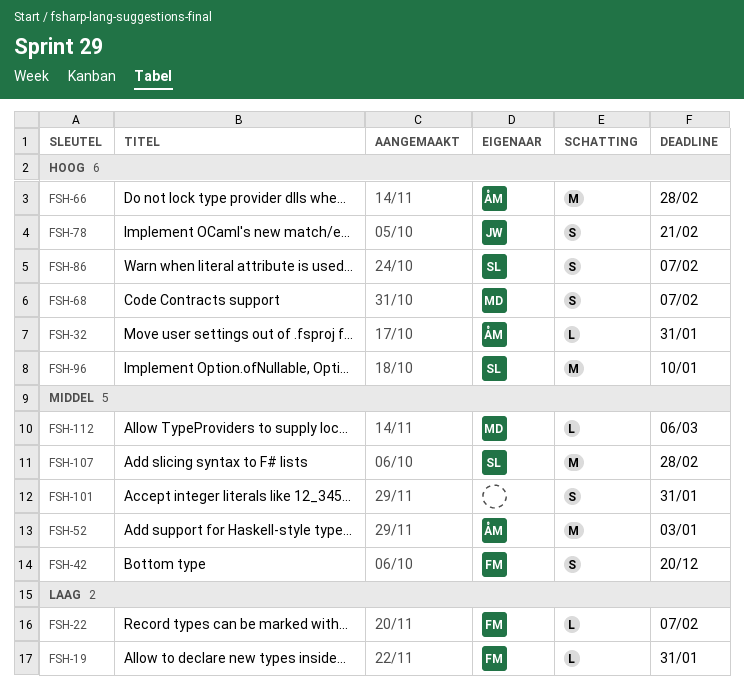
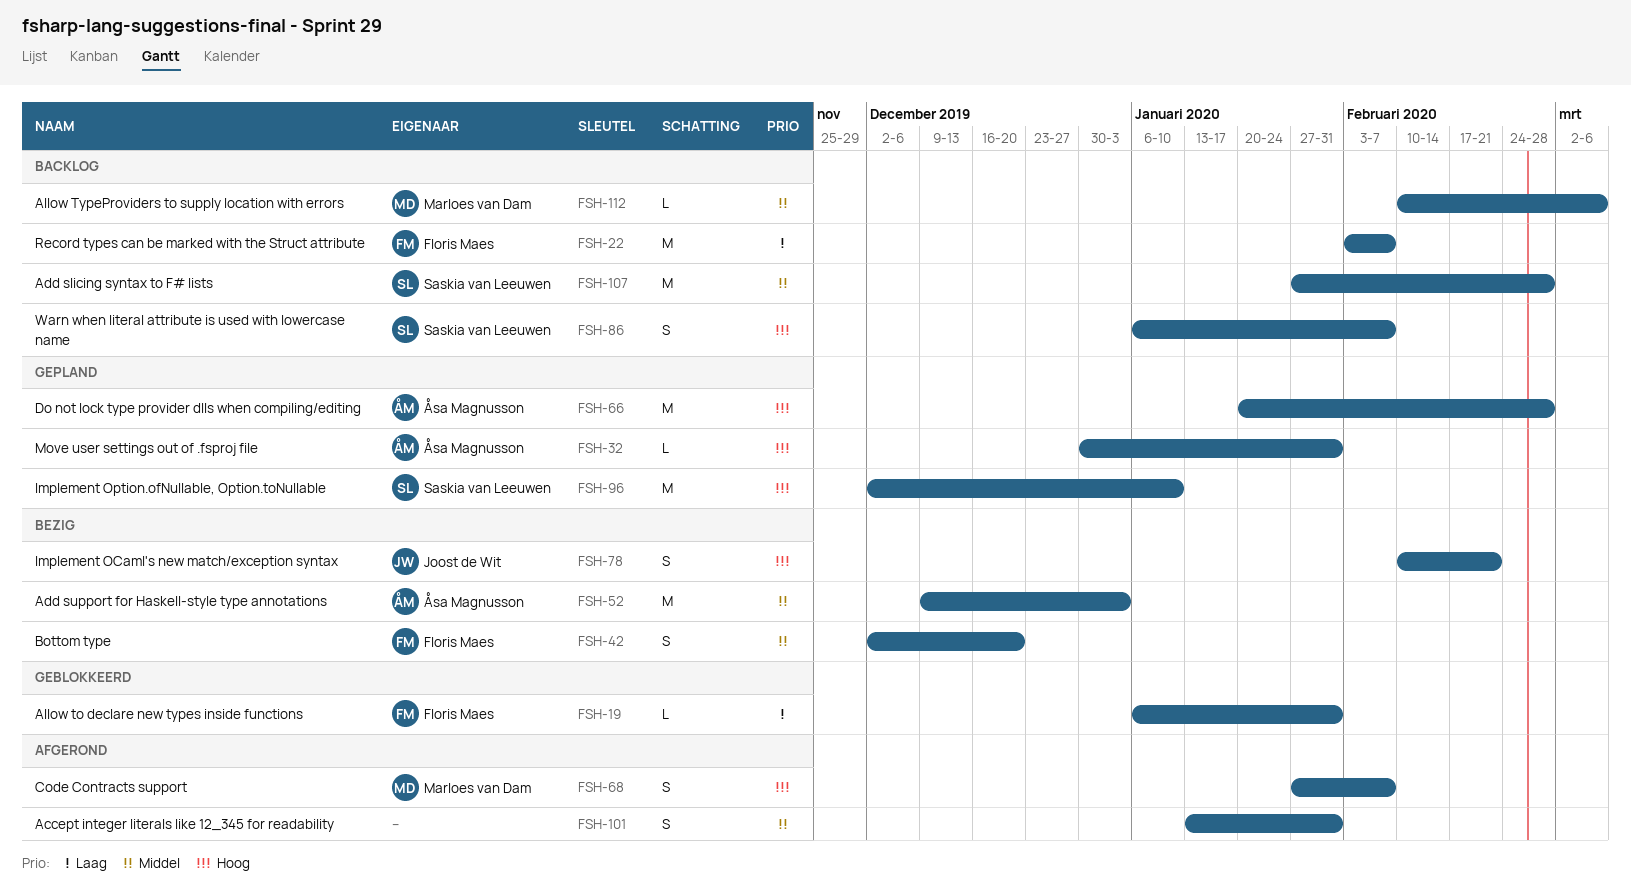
FSH-22, estimate: L -> M

